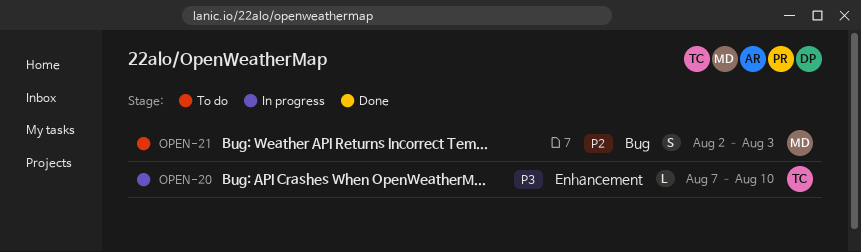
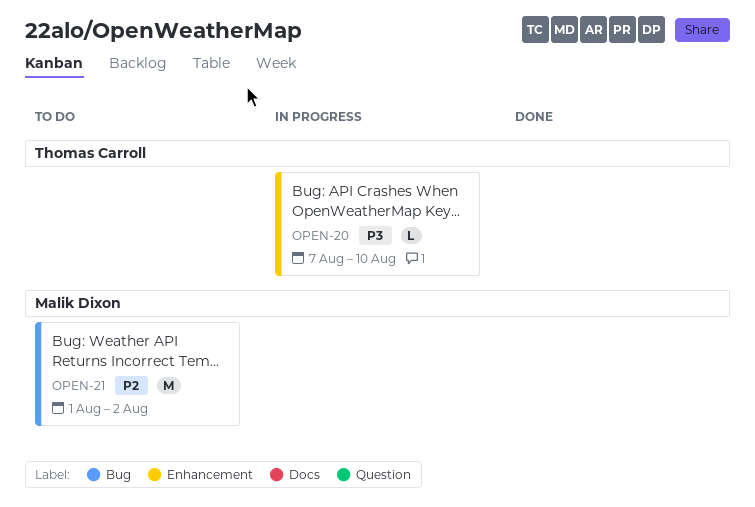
OPEN-21, estimate: S -> M
OPEN-21, start: Aug 2 -> Aug 1
OPEN-21, due: Aug 3 -> Aug 2

